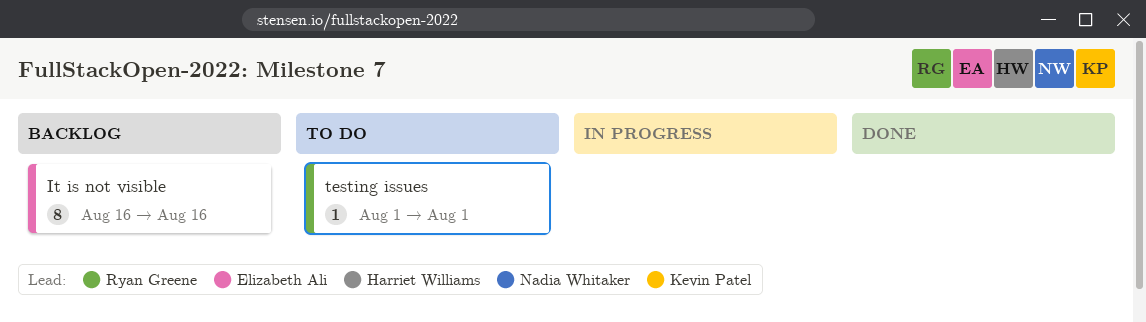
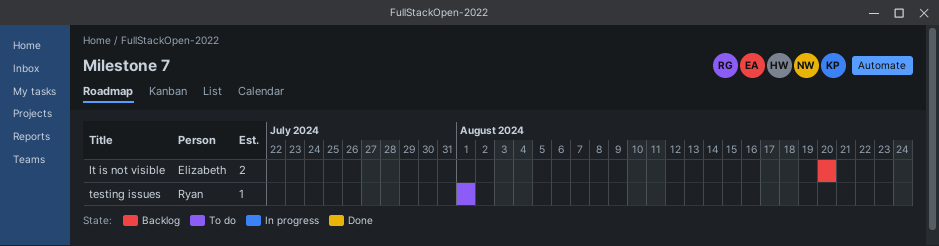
It is not visible, estimate: 8 -> 2
It is not visible, start: Aug 16 -> Aug 20
It is not visible, due: Aug 16 -> Aug 20

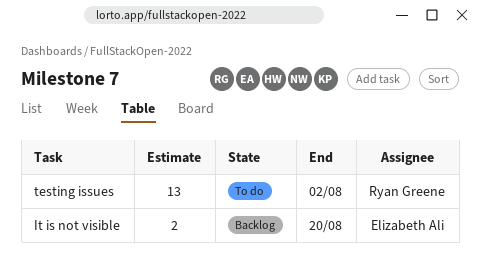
testing issues, estimate: 1 -> 13
testing issues, due: Aug 1 -> Aug 2

